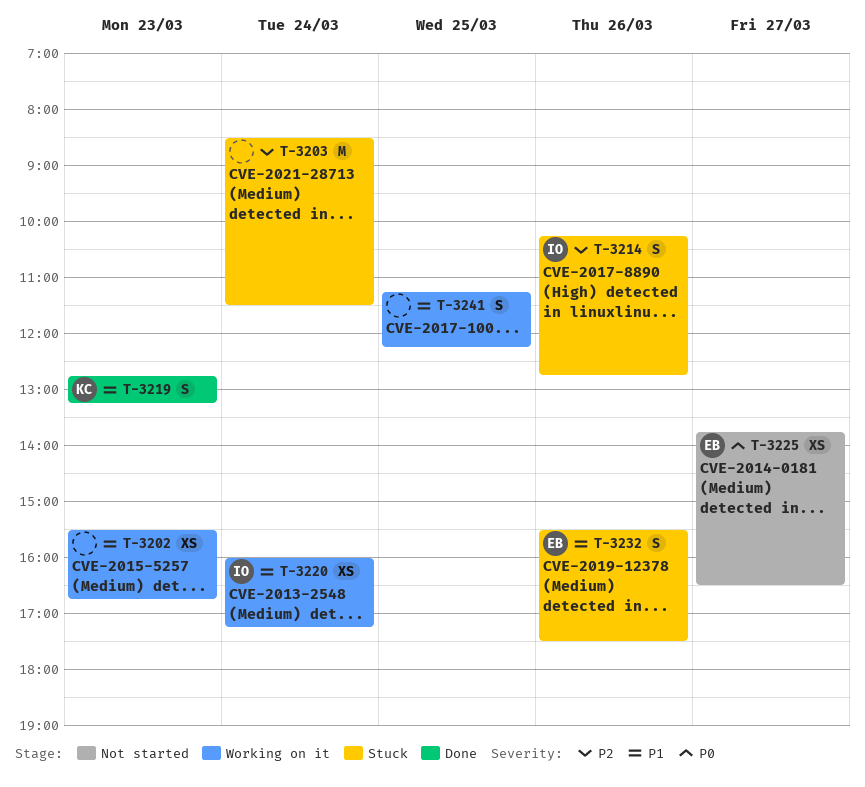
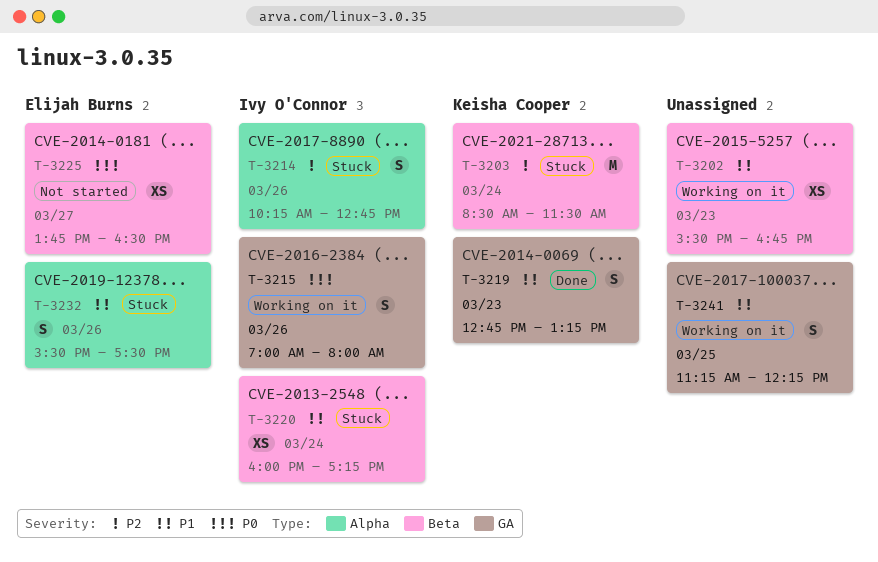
T-3203, owner: none -> Keisha Cooper
T-3215: none -> present
T-3220, status: Working on it -> Stuck

